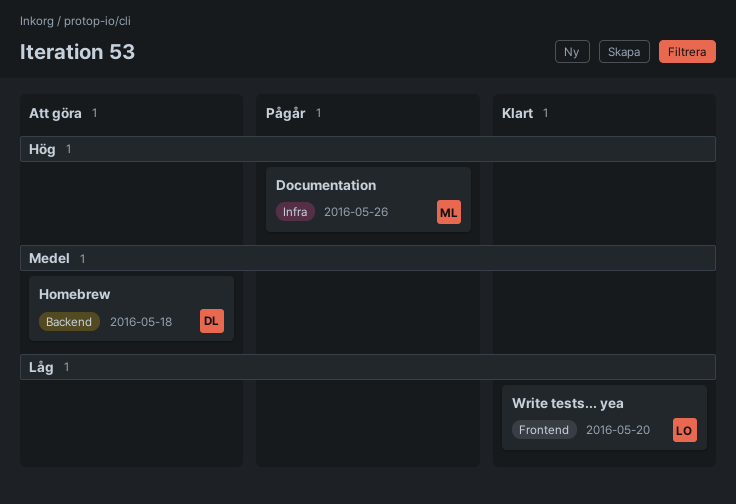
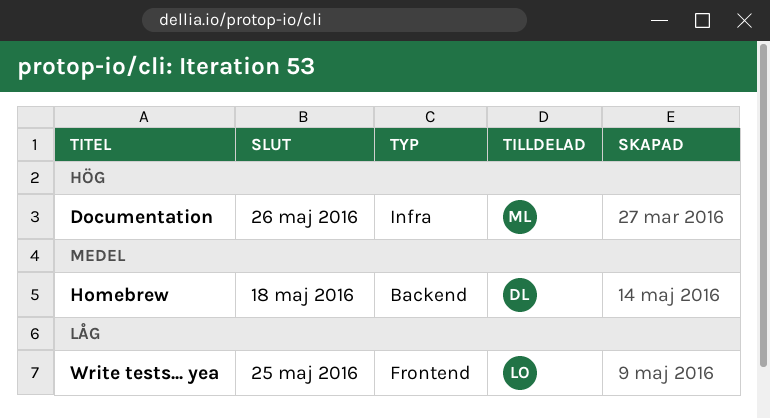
Write tests... yea, due: May 20 -> May 25

